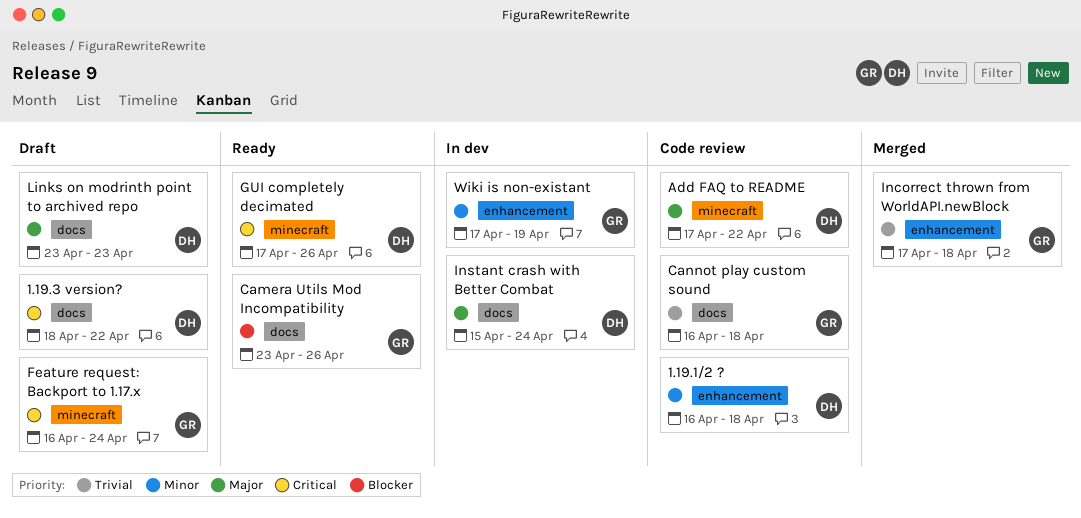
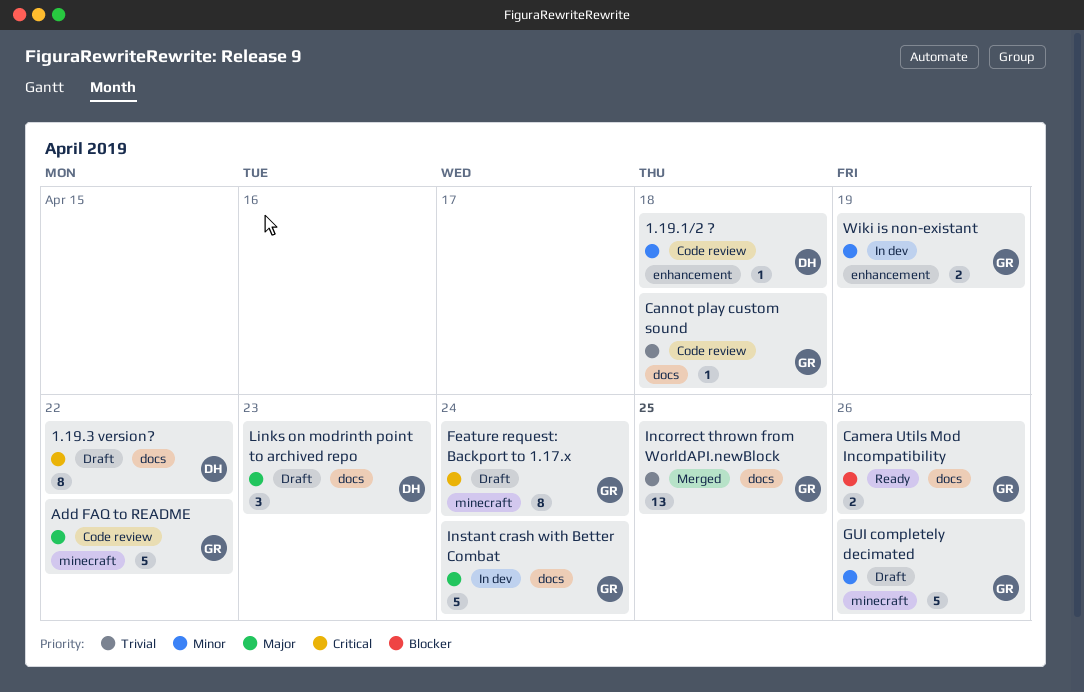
Add FAQ to README, owner: DH -> GR
GUI completely decimated, status: Ready -> Draft
GUI completely decimated, owner: DH -> GR
GUI completely decimated, priority: Critical -> Minor
Incorrect thrown from WorldAPI.newBlock, label: enhancement -> docs
Incorrect thrown from WorldAPI.newBlock, due: Apr 18 -> Apr 25
Instant crash with Better Combat, owner: DH -> GR

